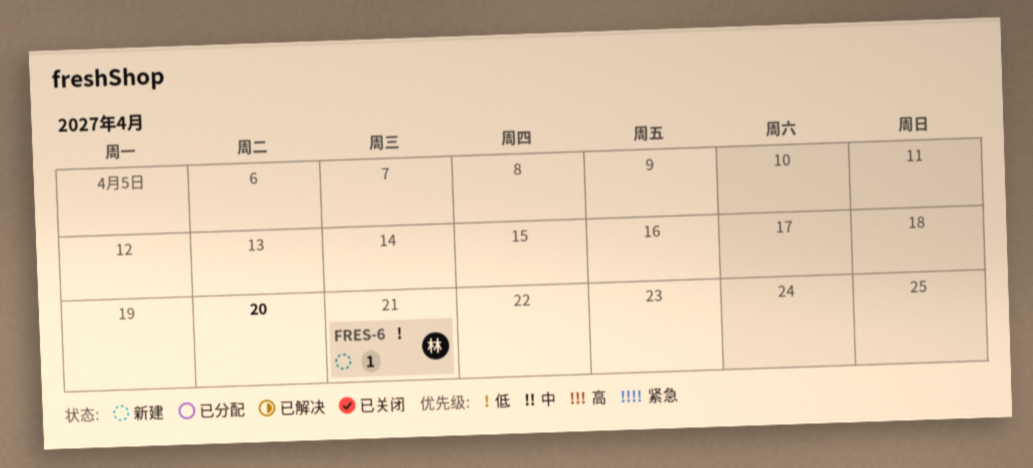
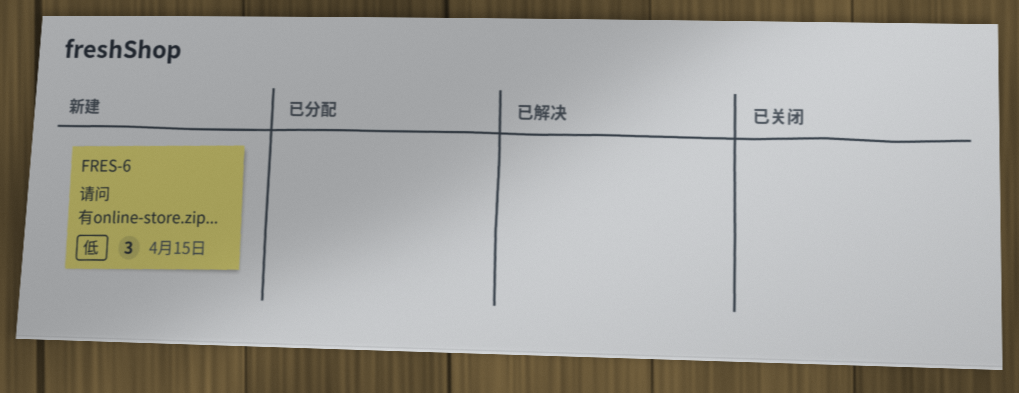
FRES-6, estimate: 1 -> 3
FRES-6, due: Apr 21 -> Apr 15

